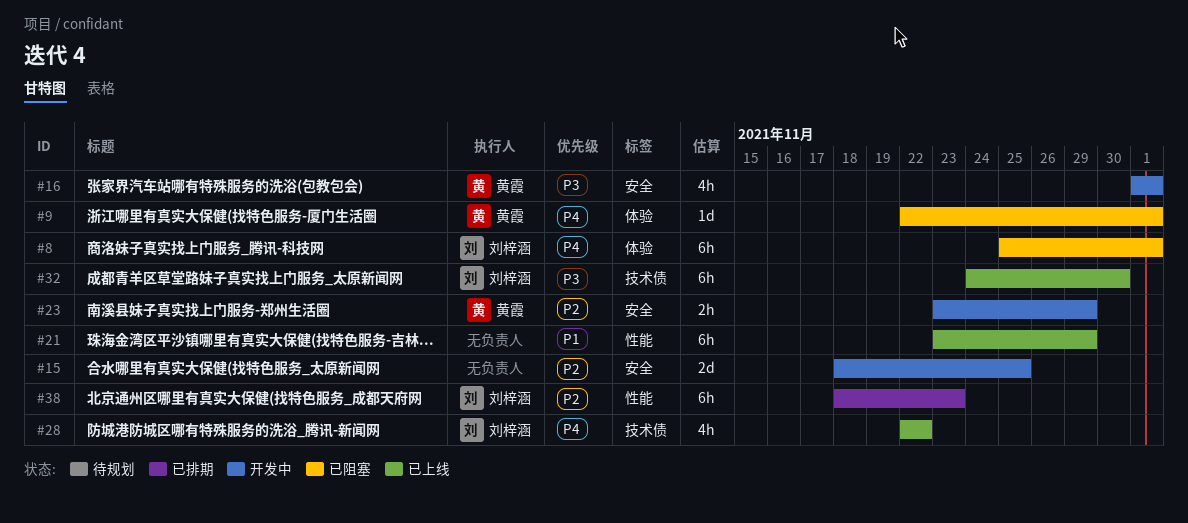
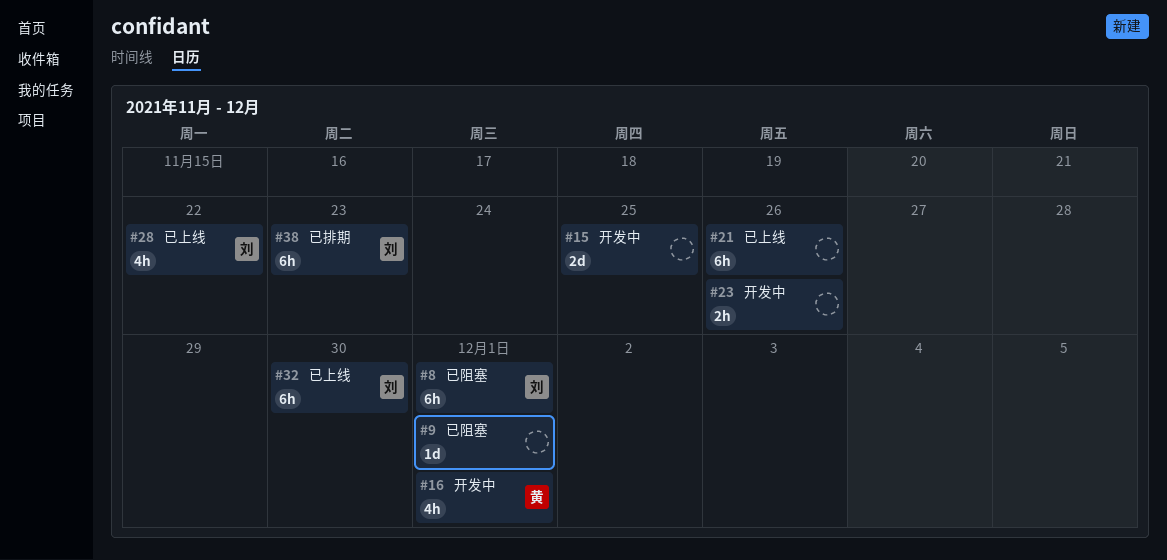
#9, owner: 黄霞 -> none
#21, due: Nov 29 -> Nov 26
#23, owner: 黄霞 -> none
#23, due: Nov 29 -> Nov 26

